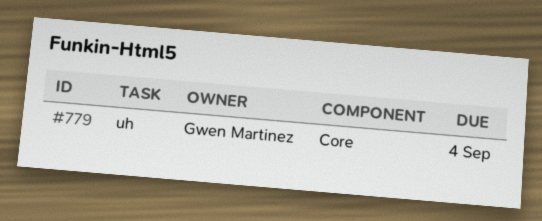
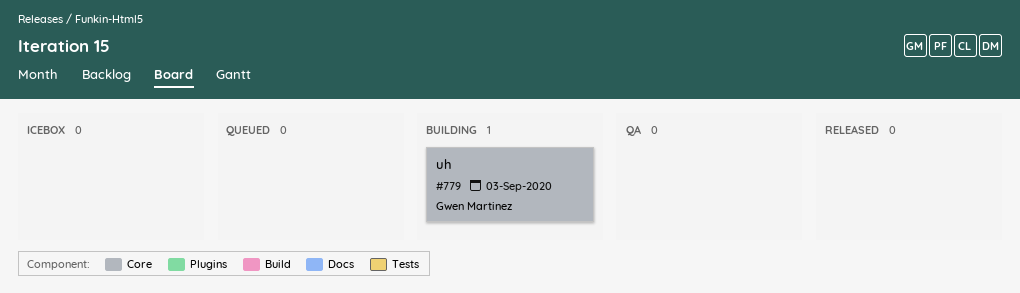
#779, due: Sep 4 -> Sep 3

